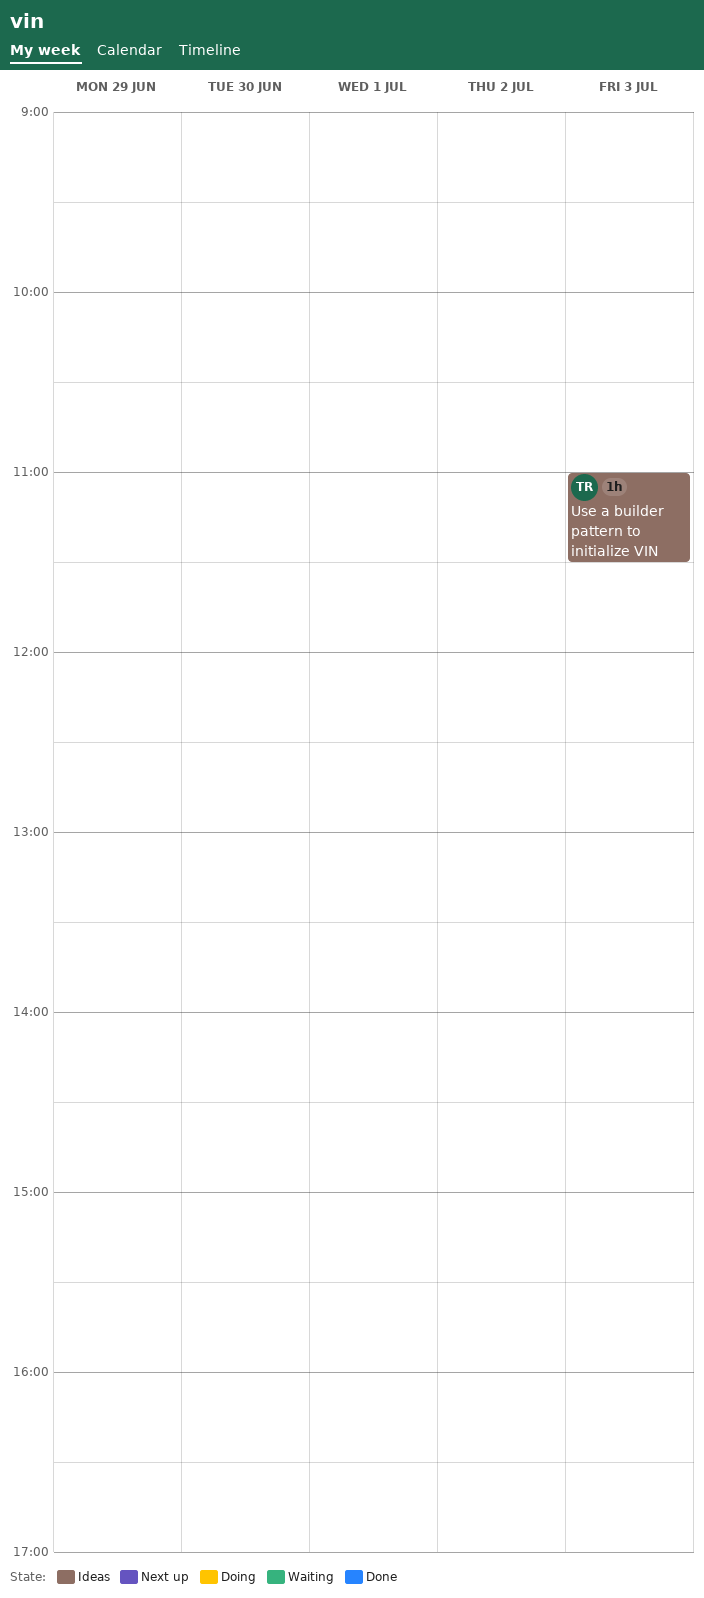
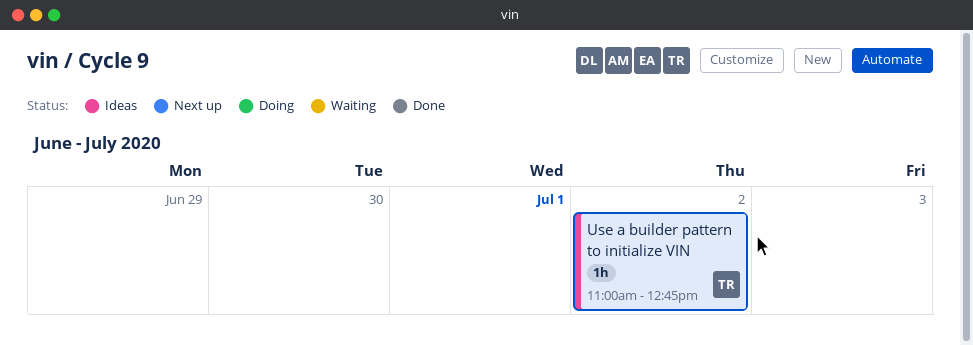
Use a builder pattern to initialize VIN, day: Jul 3 -> Jul 2
Use a builder pattern to initialize VIN, ends: 11:30 -> 12:45

